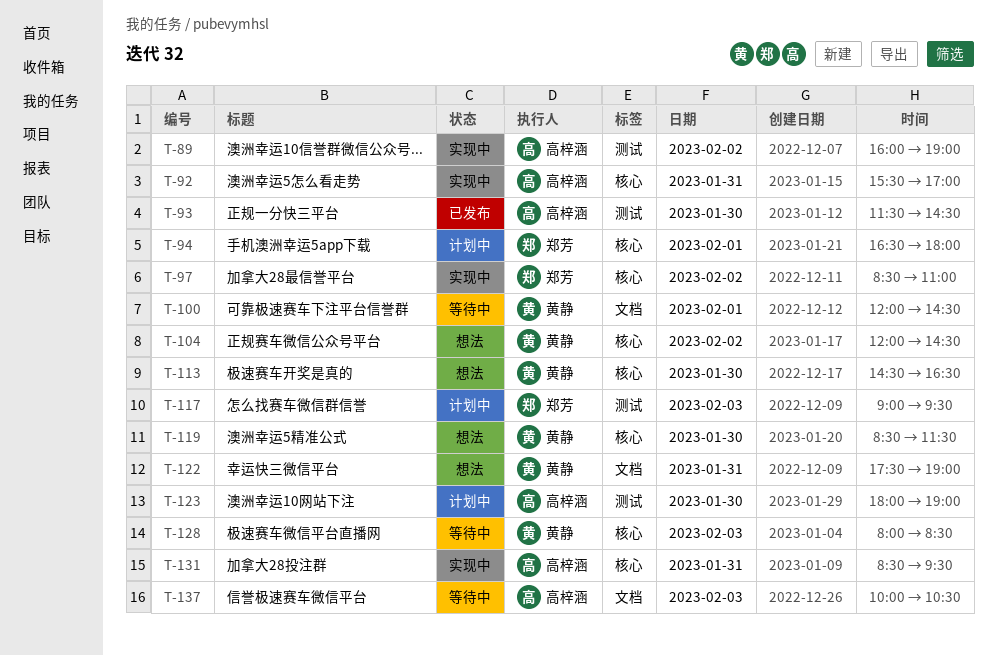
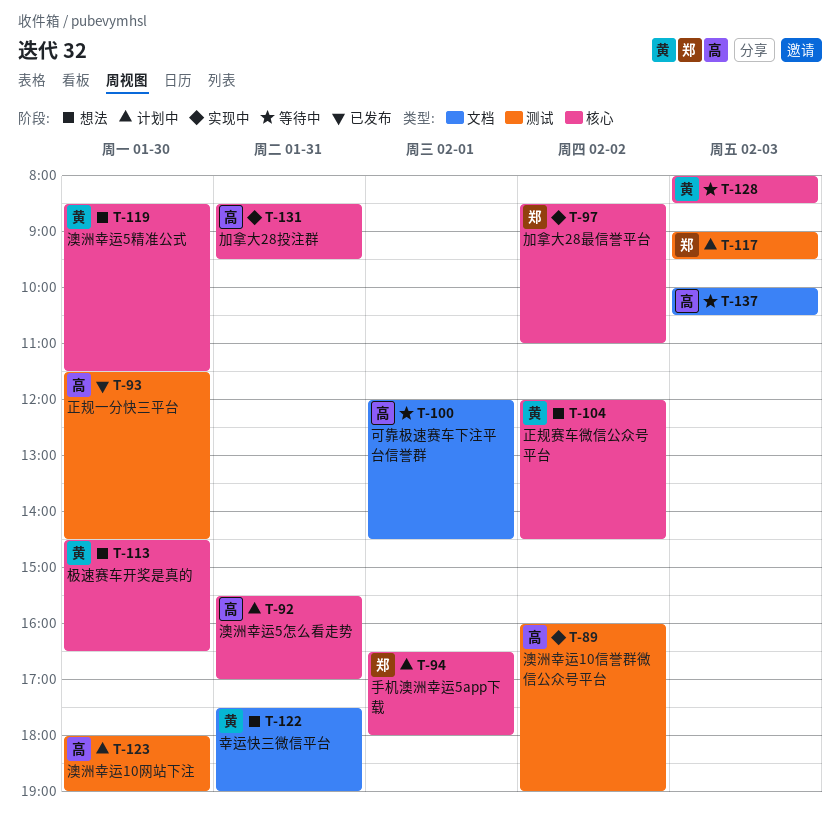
T-92, status: 实现中 -> 计划中
T-100, owner: 黄静 -> 高梓涵

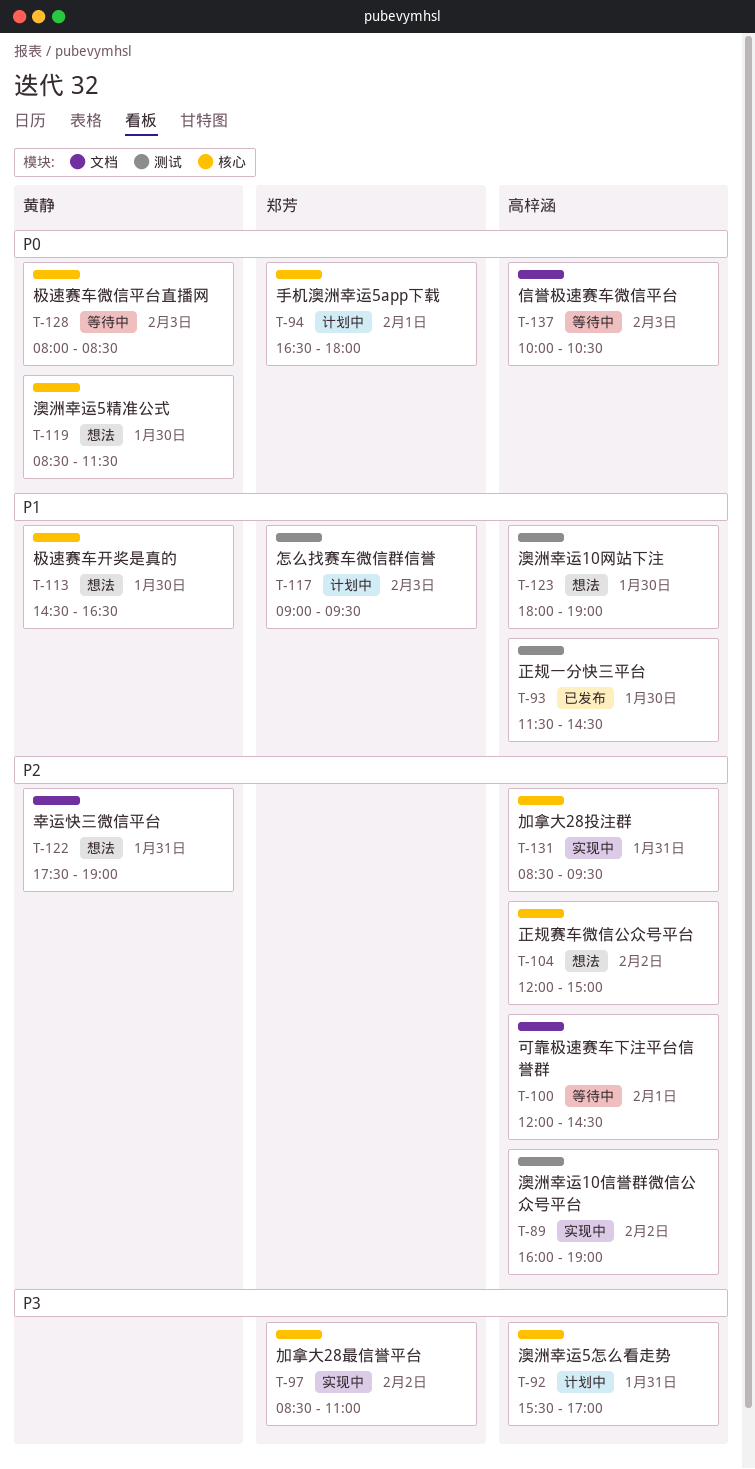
T-104, owner: 黄静 -> 高梓涵
T-104, ends: 14:30 -> 15:00
T-123, status: 计划中 -> 想法

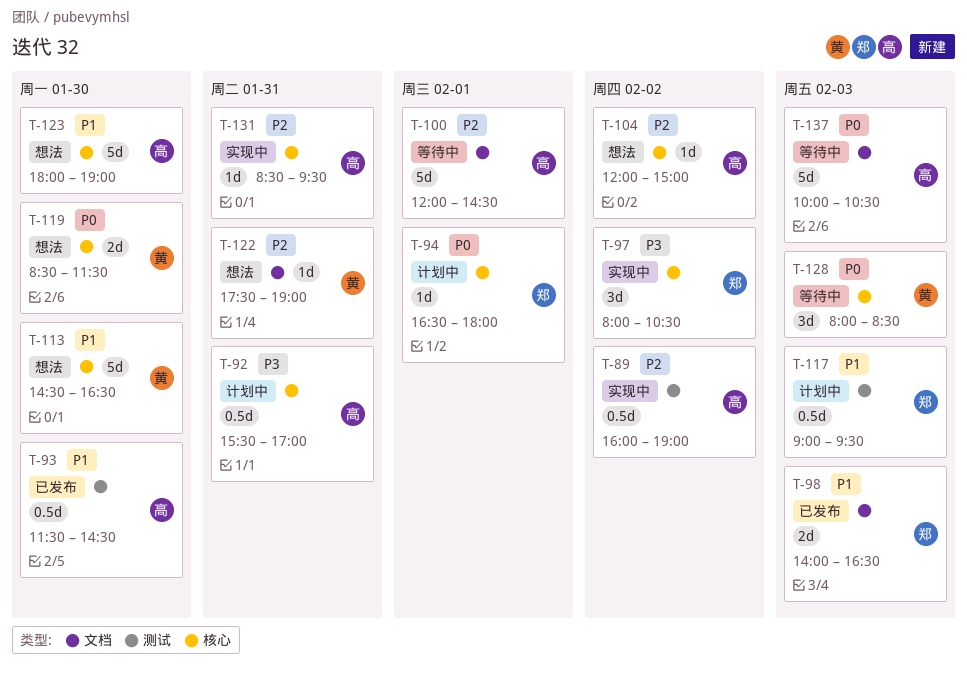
T-97, begins: 08:30 -> 08:00
T-97, ends: 11:00 -> 10:30
T-98: none -> present
T-123, label: 测试 -> 核心

